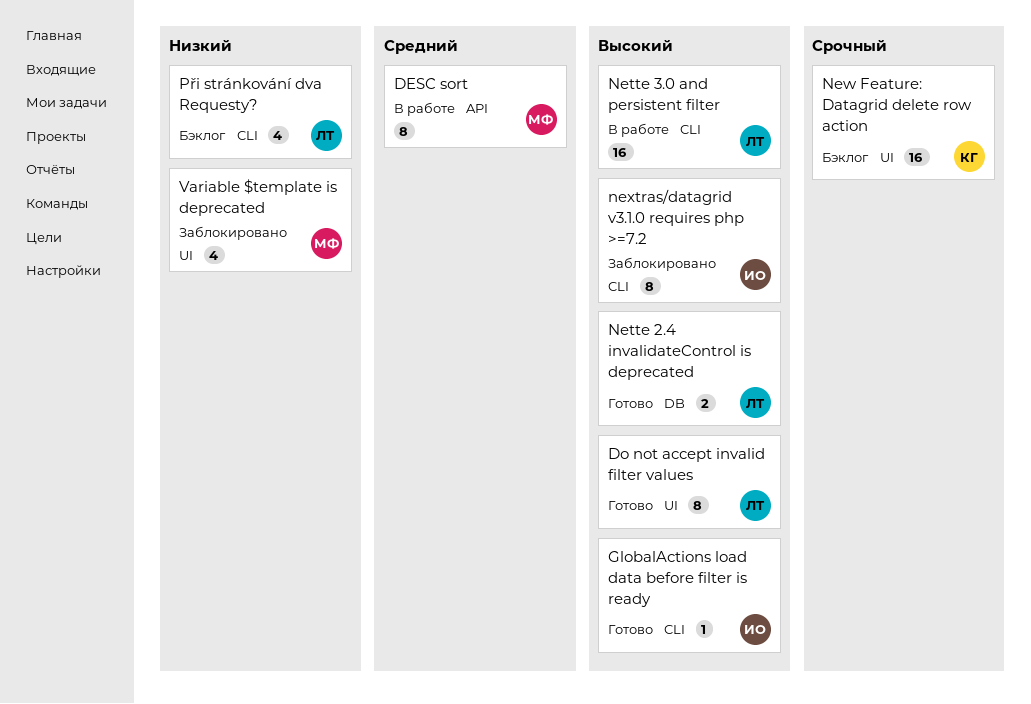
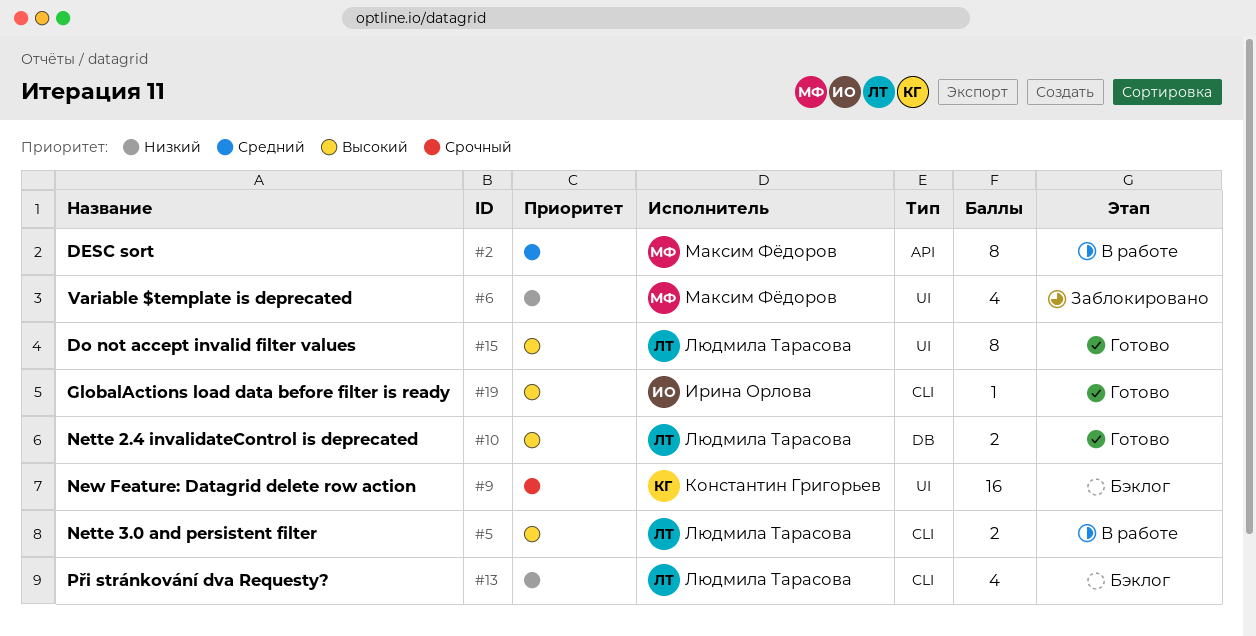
Nette 3.0 and persistent filter, estimate: 16 -> 2
nextras/datagrid v3.1.0 requires php >=7.2: present -> none

